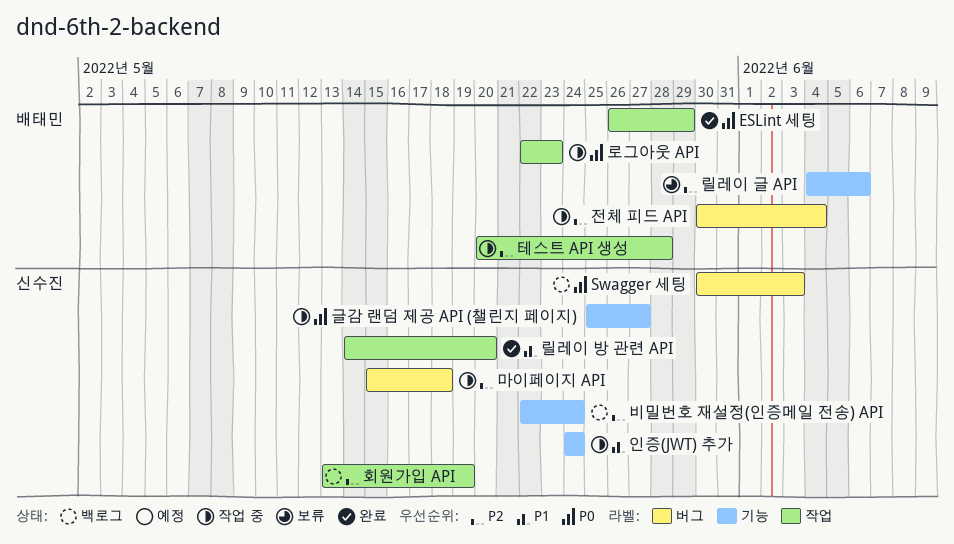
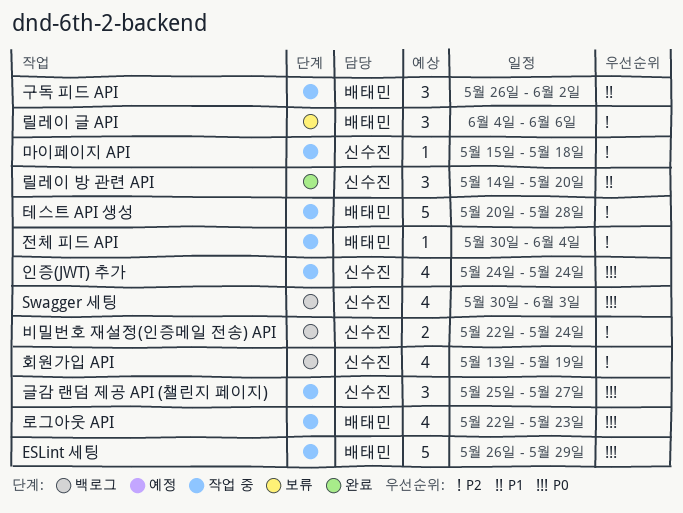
ESLint 세팅, status: 완료 -> 작업 중
구독 피드 API: none -> present
인증(JWT) 추가, priority: P1 -> P0

